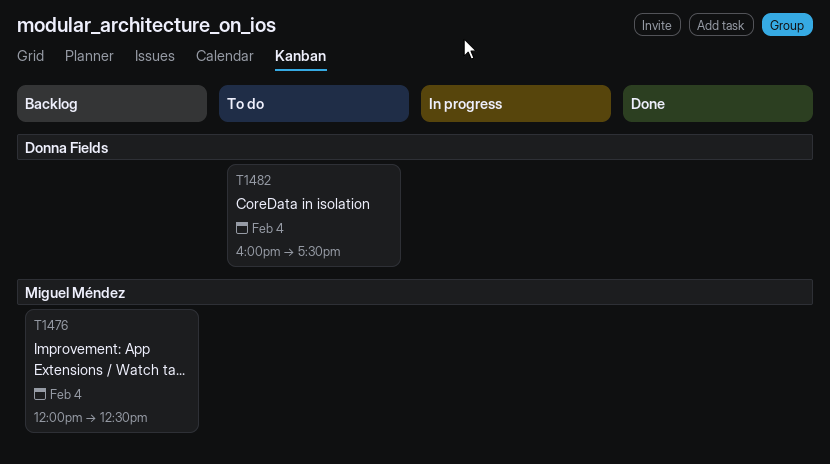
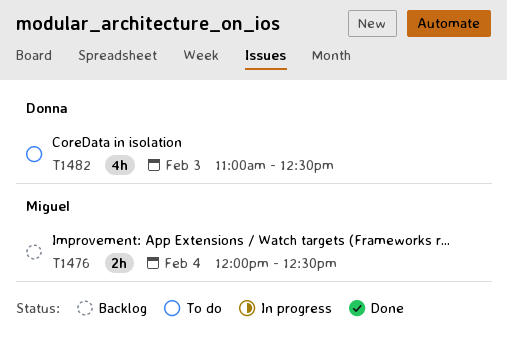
T1482, day: Feb 4 -> Feb 3
T1482, begins: 16:00 -> 11:00
T1482, ends: 17:30 -> 12:30

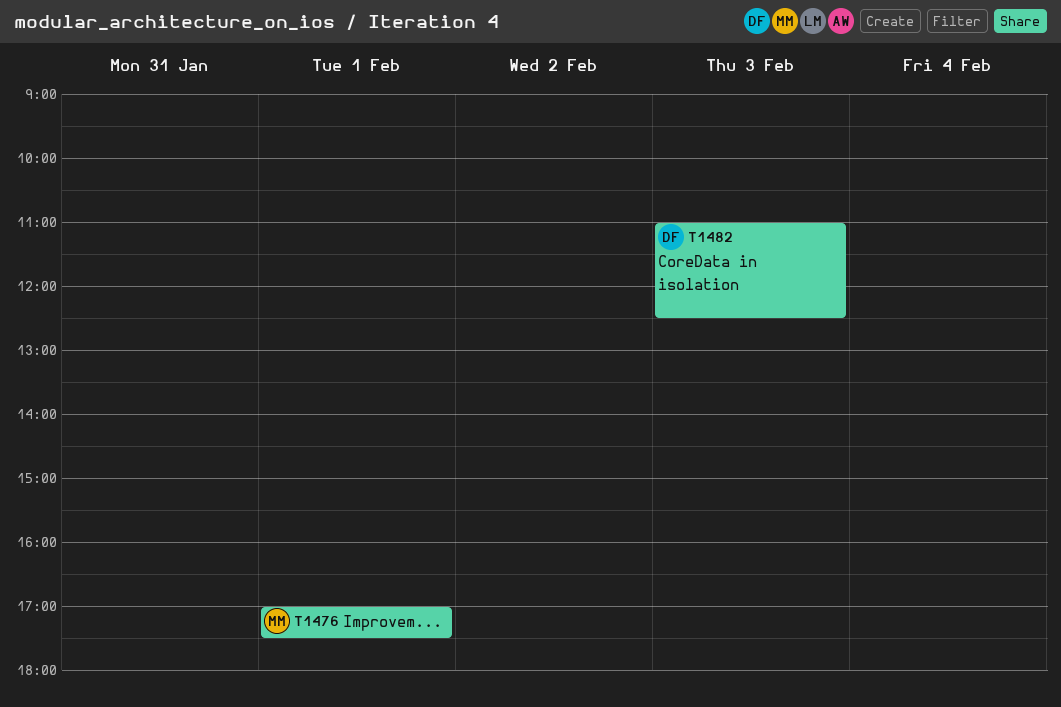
T1476, day: Feb 4 -> Feb 1
T1476, begins: 12:00 -> 17:00
T1476, ends: 12:30 -> 17:30

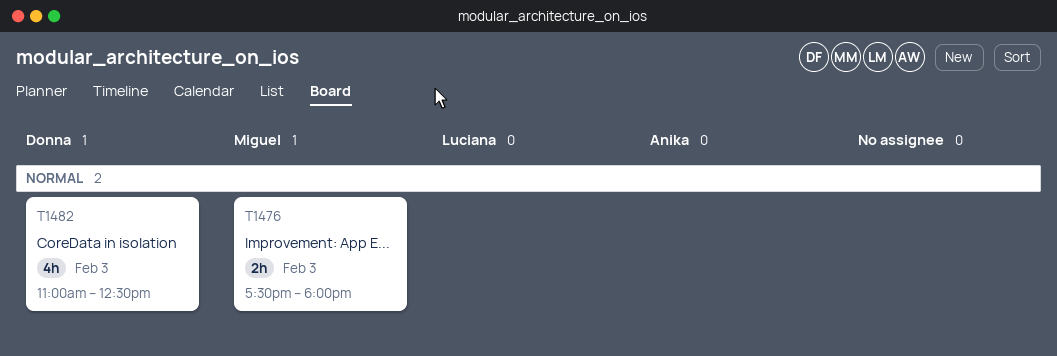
T1476, day: Feb 1 -> Feb 3
T1476, begins: 17:00 -> 17:30
T1476, ends: 17:30 -> 18:00

